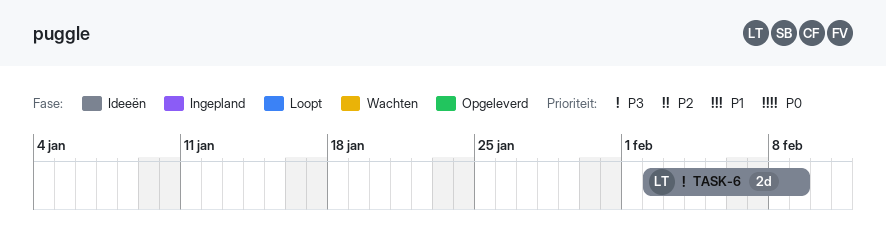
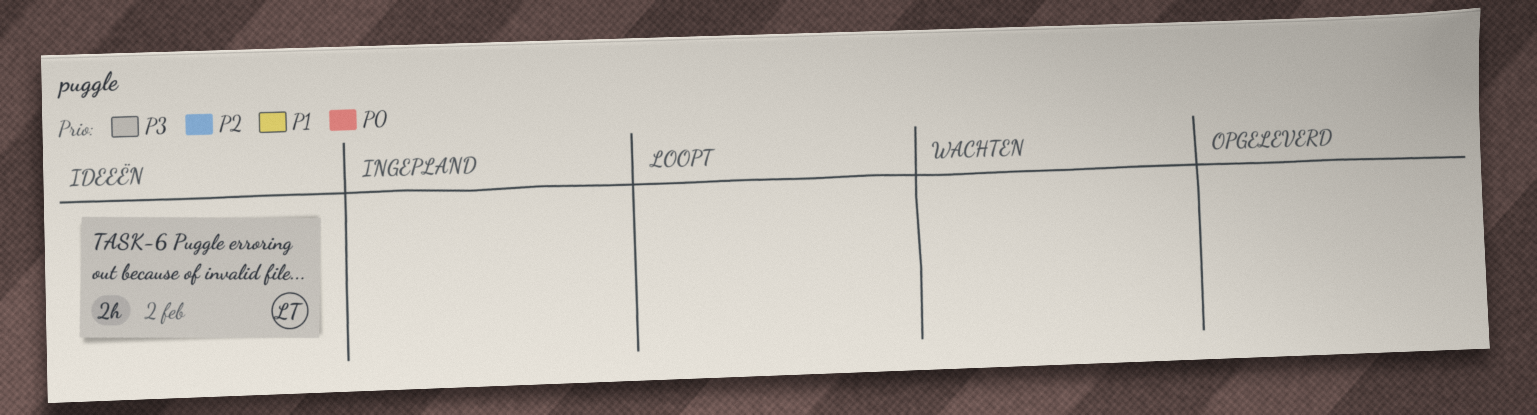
TASK-6, estimate: 2d -> 2h
TASK-6, due: Feb 9 -> Feb 2

